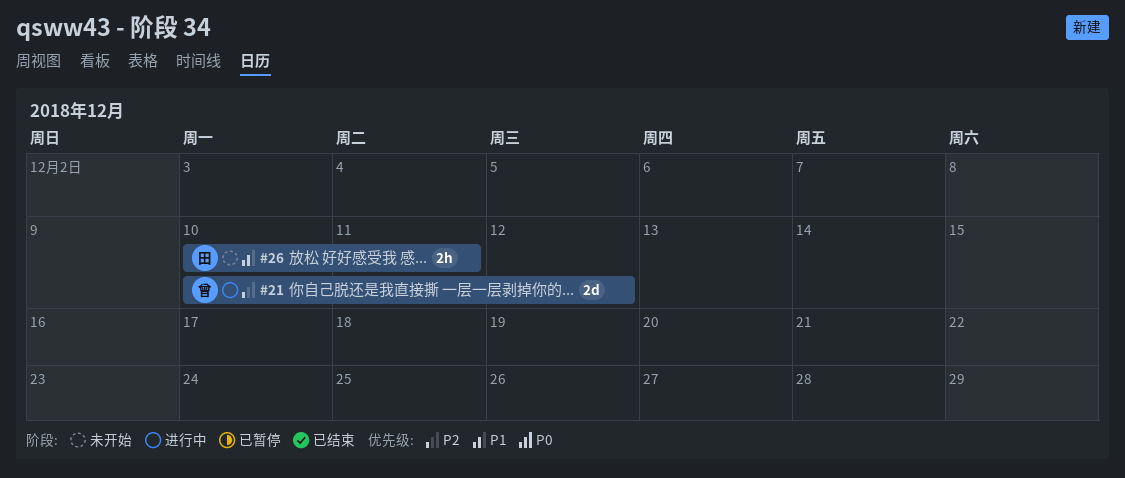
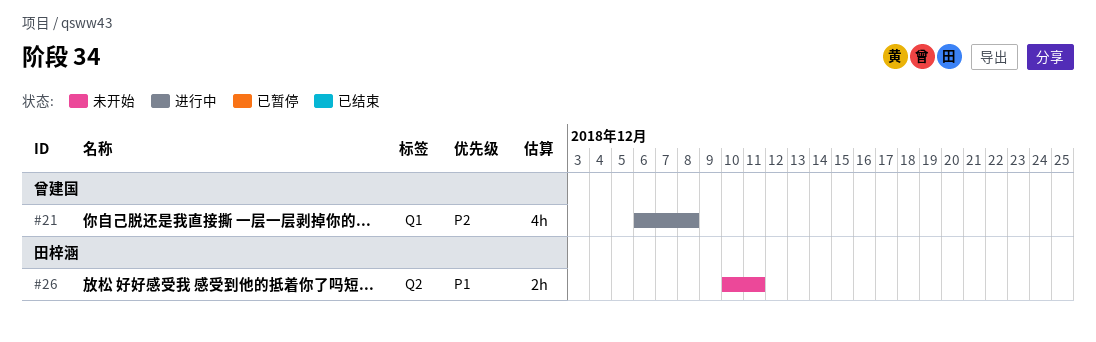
#21, estimate: 2d -> 4h
#21, start: Dec 10 -> Dec 6
#21, due: Dec 12 -> Dec 8

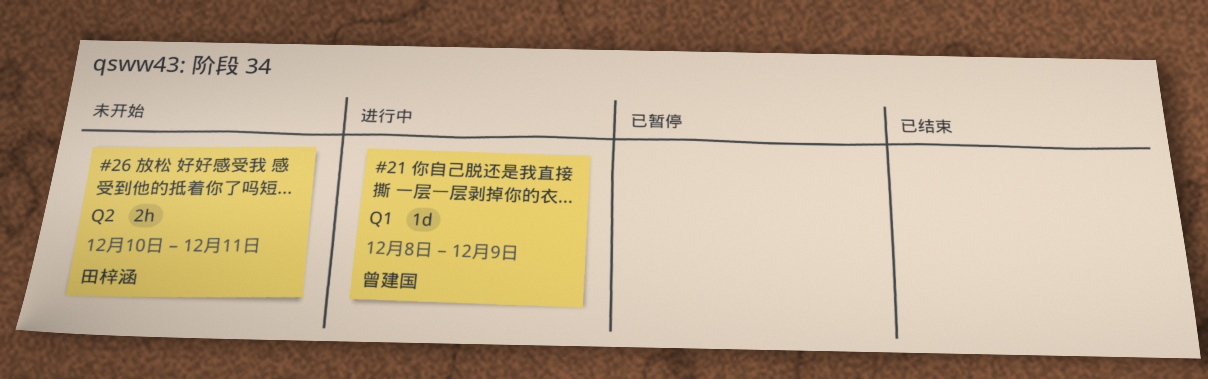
#21, estimate: 4h -> 1d
#21, start: Dec 6 -> Dec 8
#21, due: Dec 8 -> Dec 9

